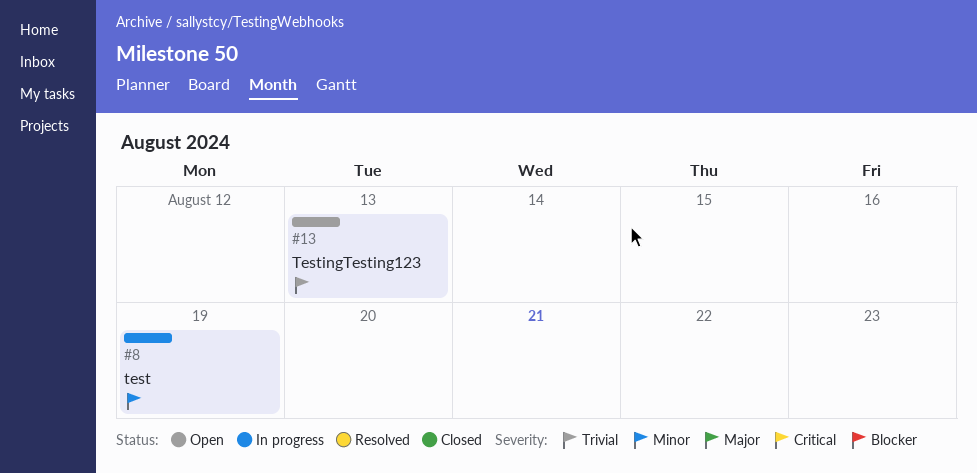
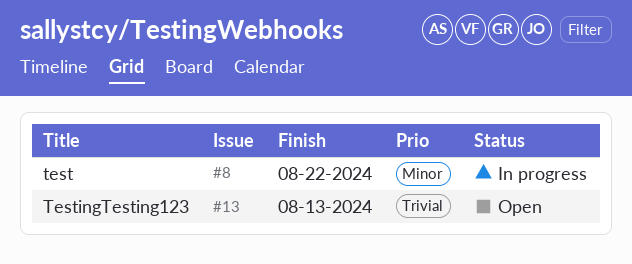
#8, due: Aug 19 -> Aug 22

